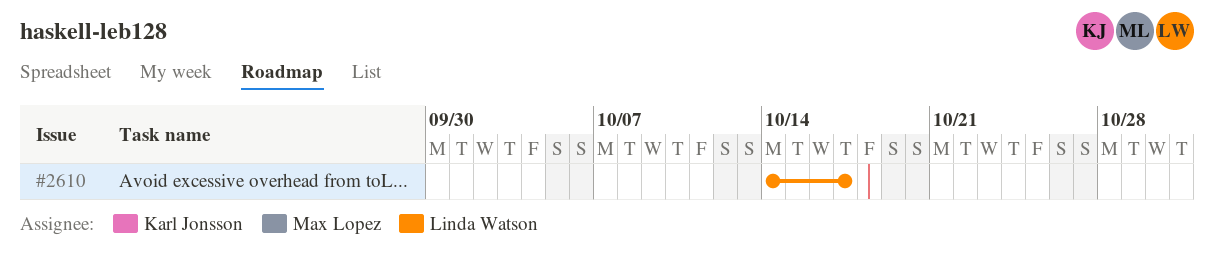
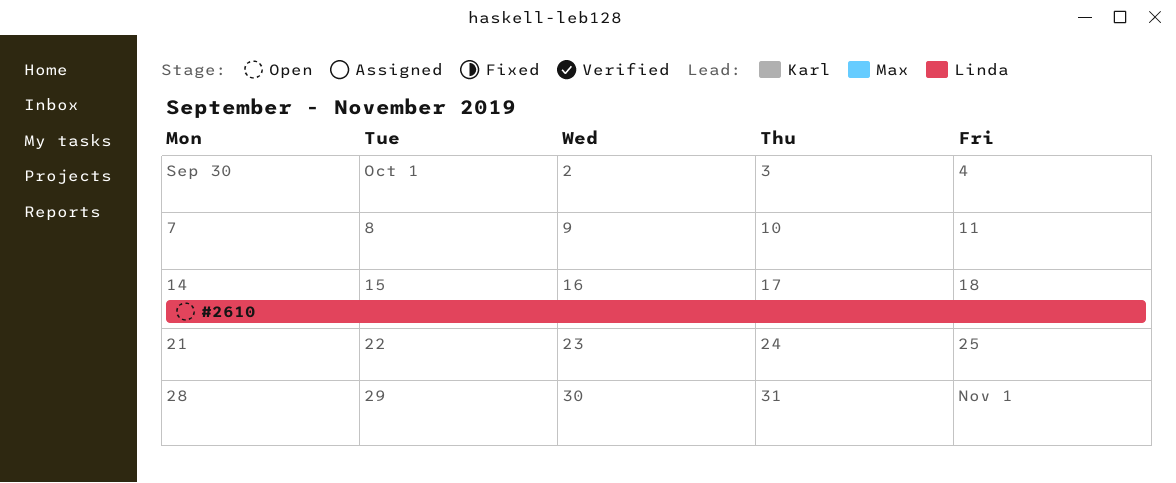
#2610, due: Oct 17 -> Oct 18

